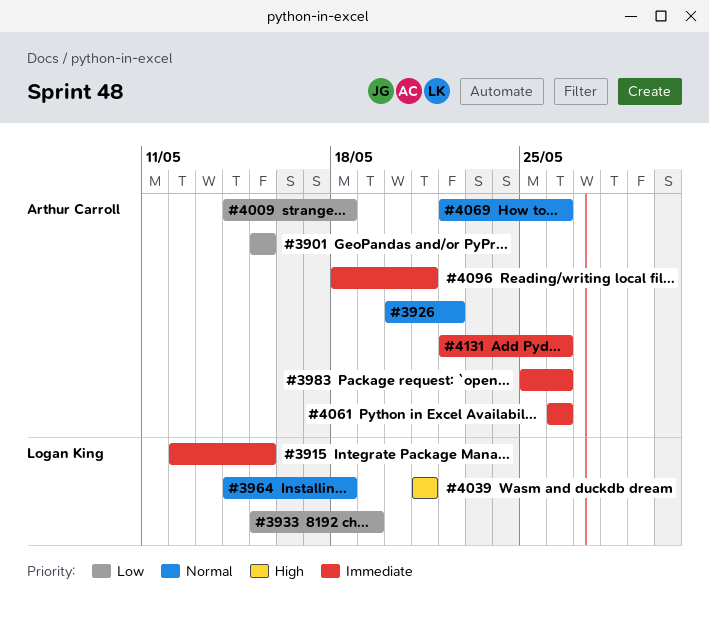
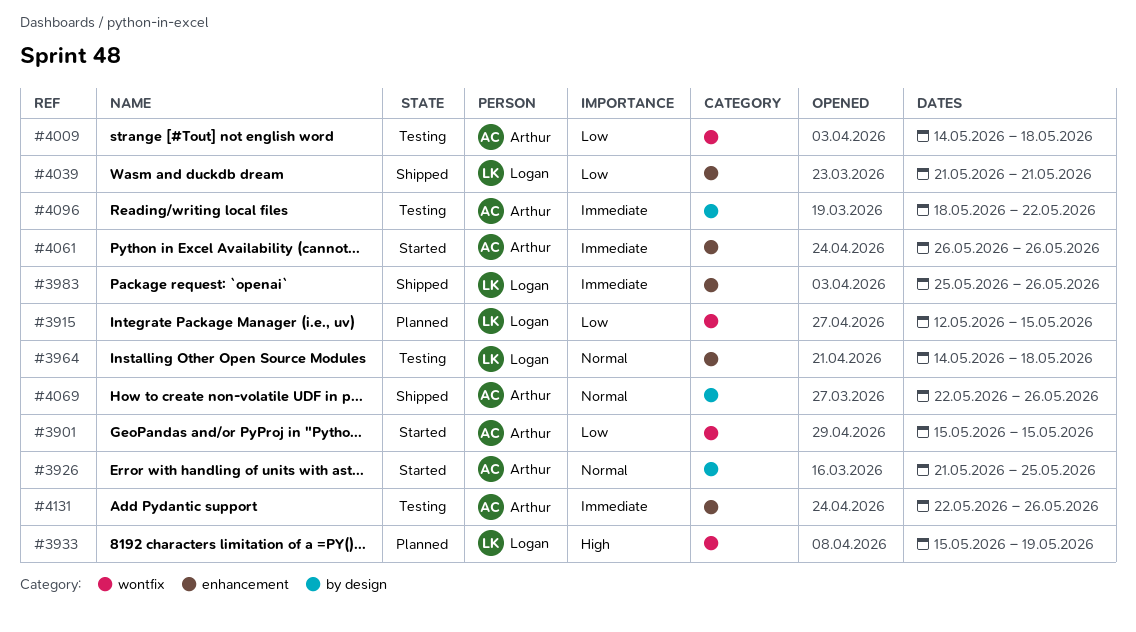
#3915, priority: Immediate -> Low
#3926, start: May 20 -> May 21
#3926, due: May 22 -> May 25
#3933, priority: Low -> High
#3983, owner: Arthur Carroll -> Logan King
#4039, priority: High -> Low
#4096, due: May 21 -> May 22

